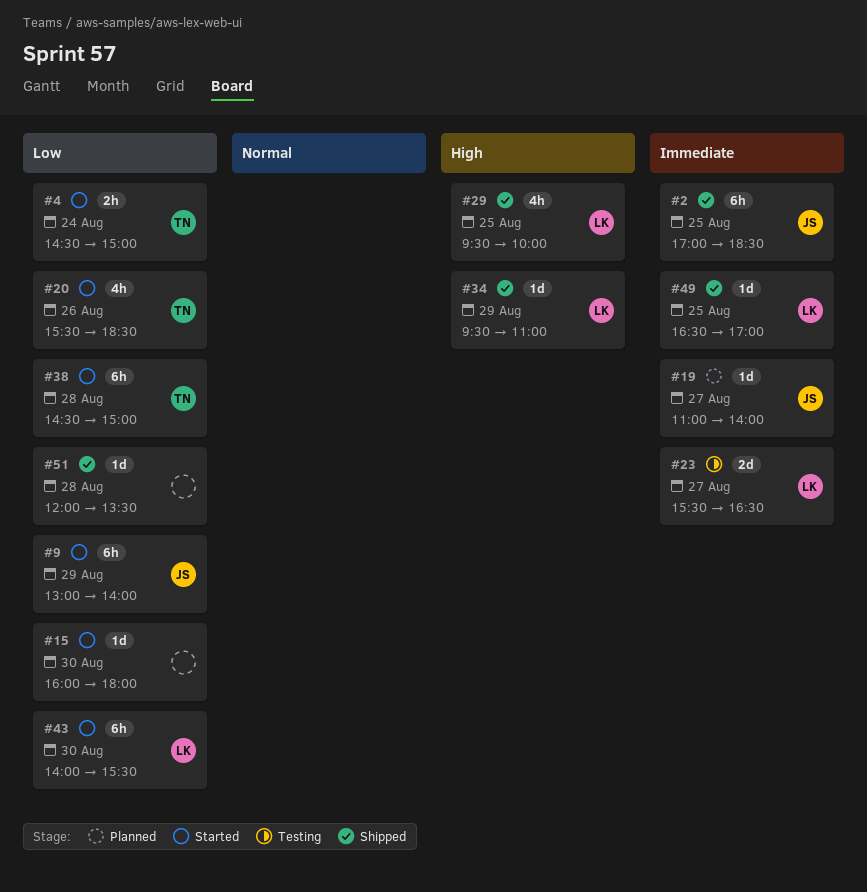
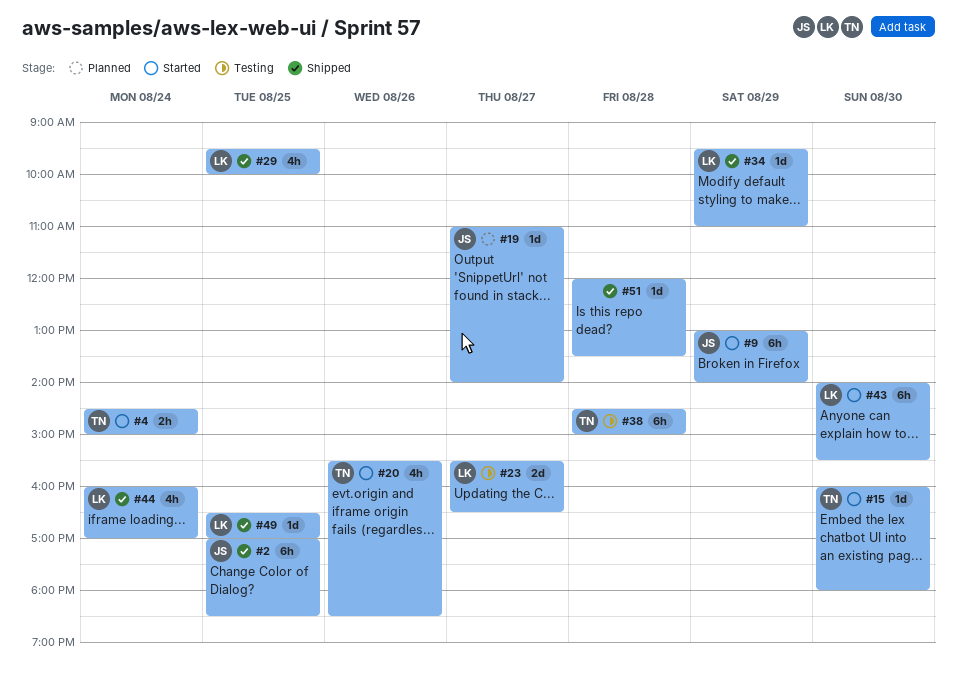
#15, owner: none -> TN
#38, status: Started -> Testing
#44: none -> present

